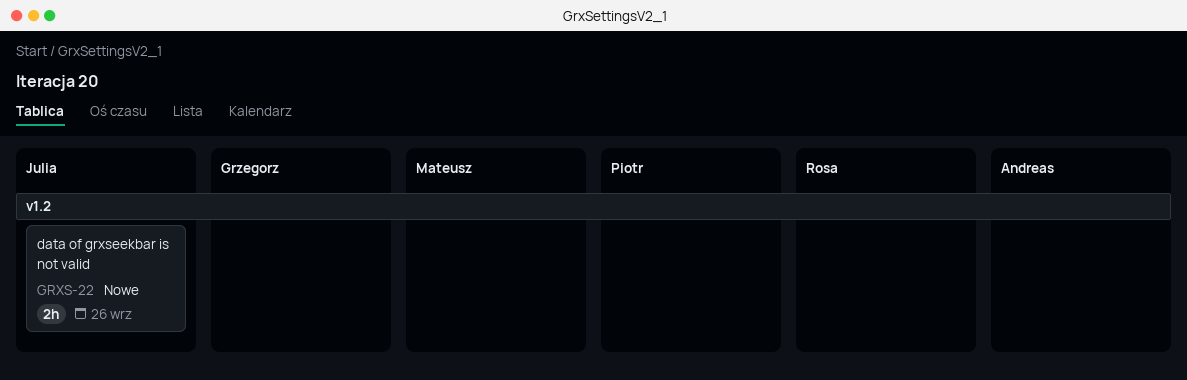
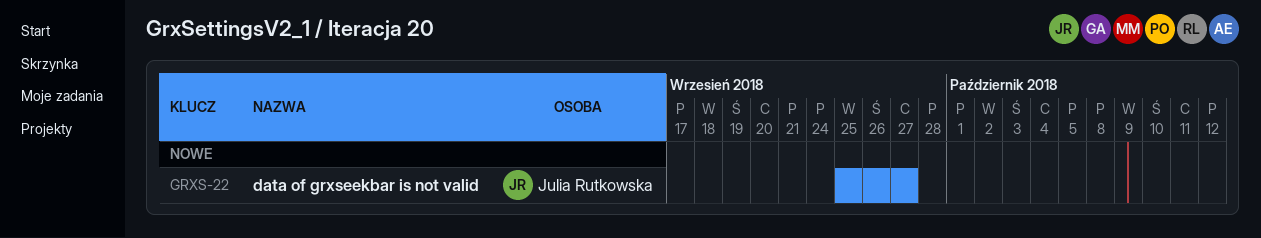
GRXS-22, due: Sep 26 -> Sep 27

